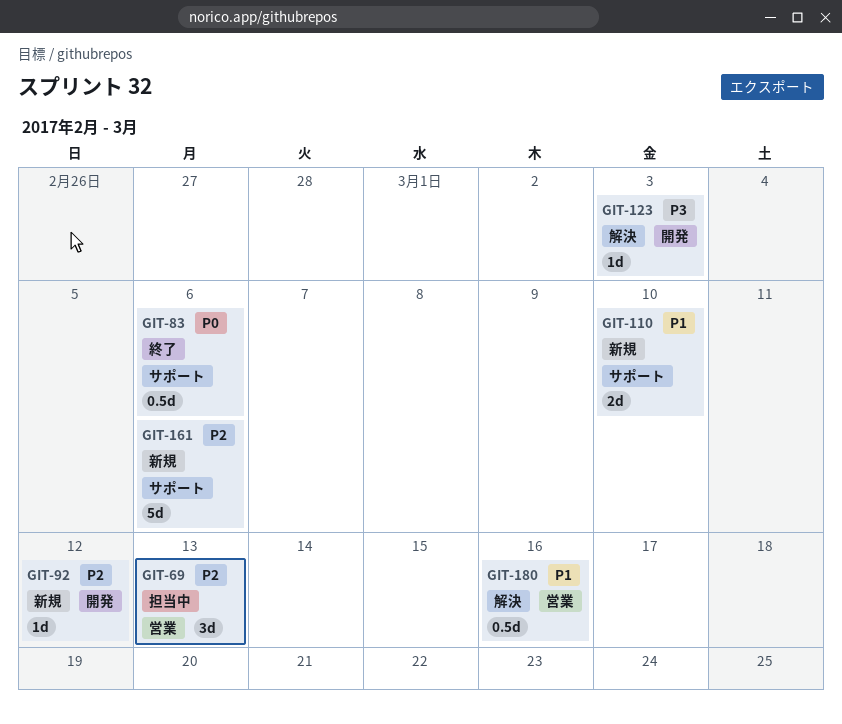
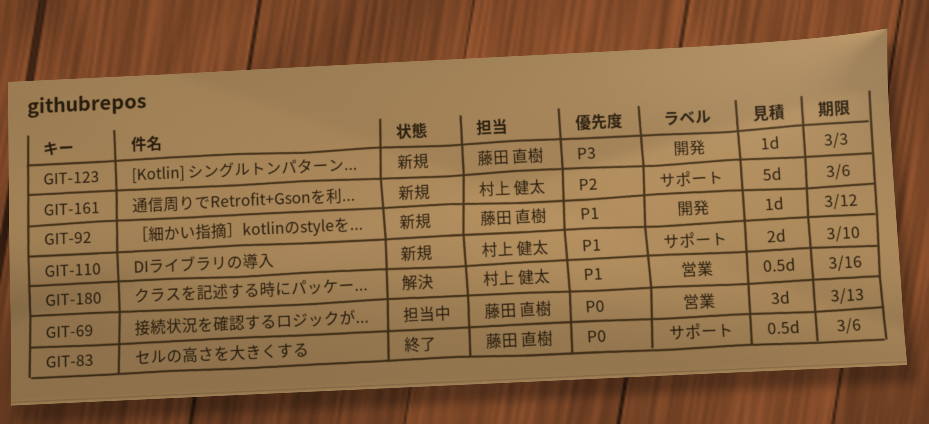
GIT-69, priority: P2 -> P0
GIT-92, priority: P2 -> P1
GIT-123, status: 解決 -> 新規

